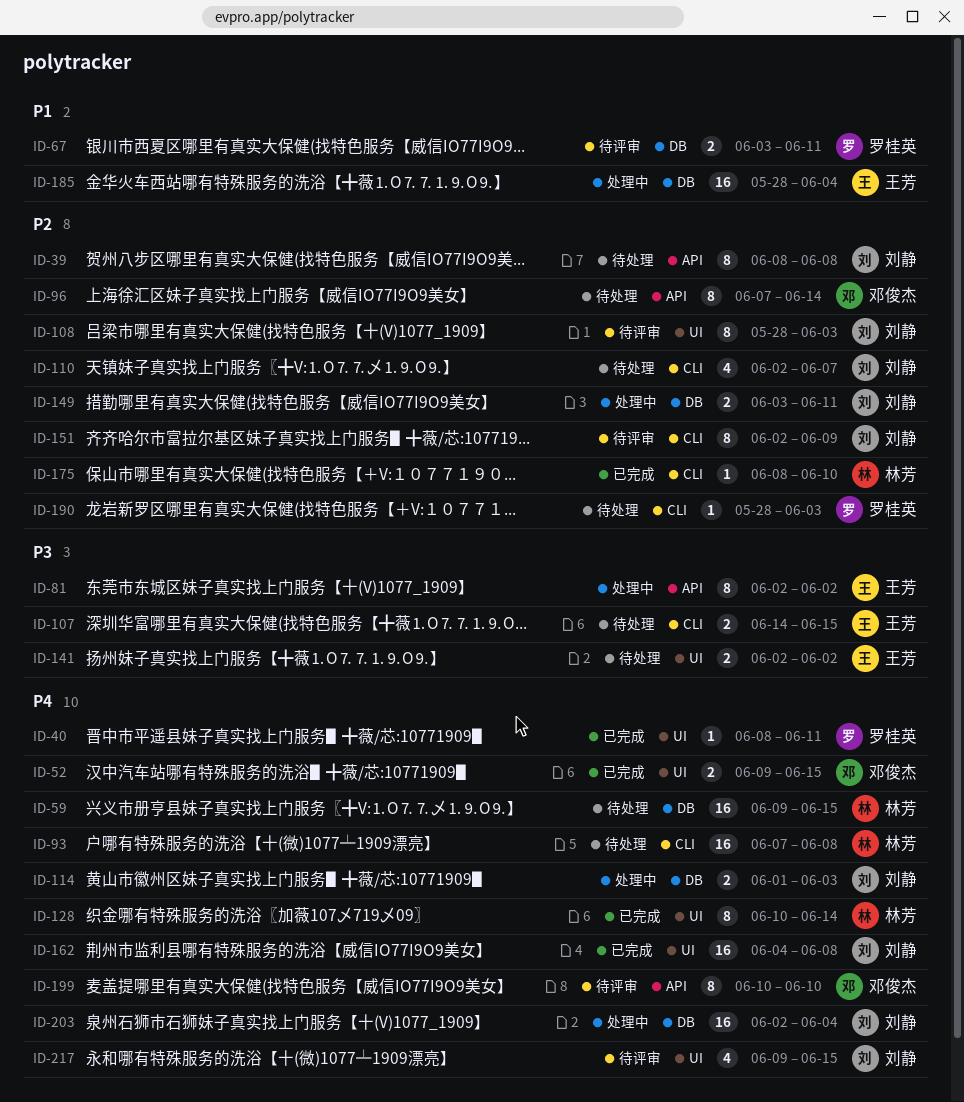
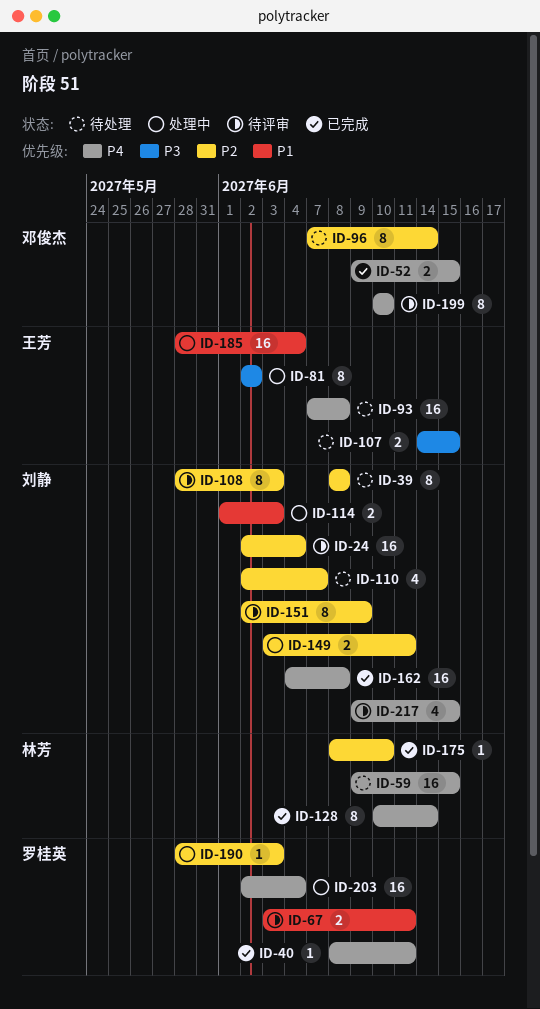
ID-24: none -> present
ID-93, owner: 林芳 -> 王芳
ID-114, priority: P4 -> P1
ID-141: present -> none
ID-190, status: 待处理 -> 处理中
ID-203, owner: 刘静 -> 罗桂英

